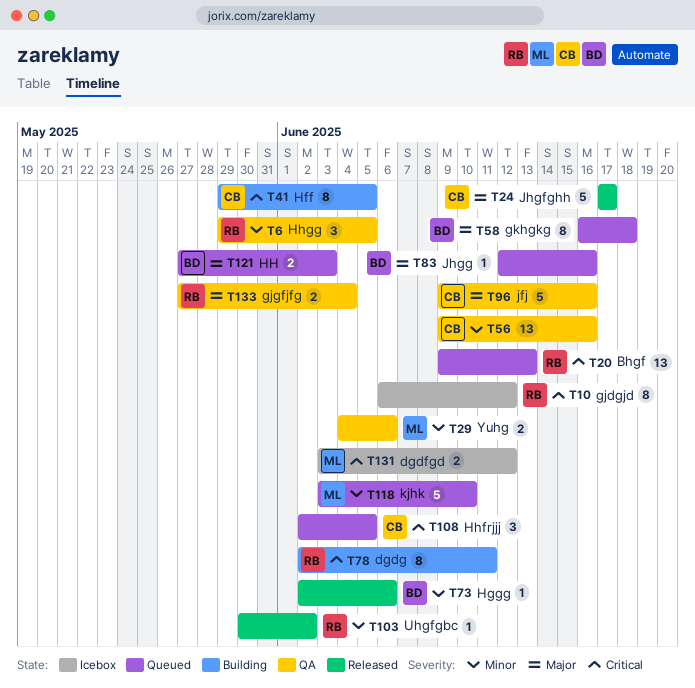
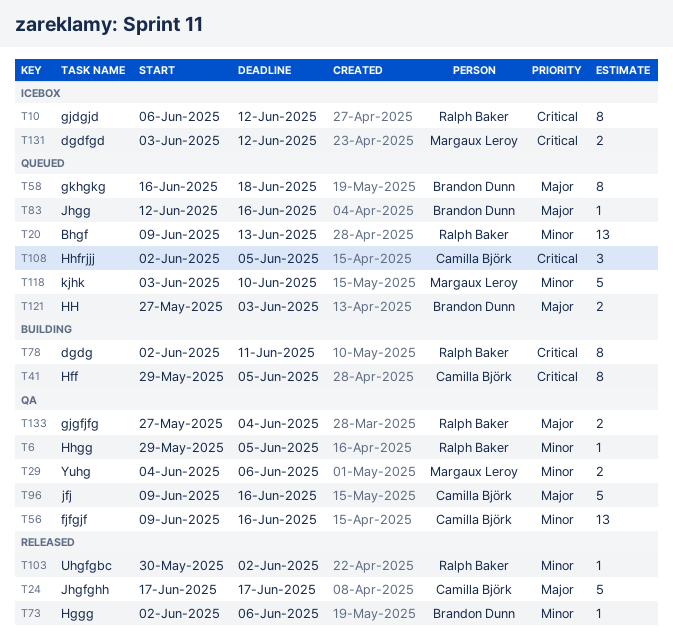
T6, estimate: 3 -> 1
T20, priority: Critical -> Minor

